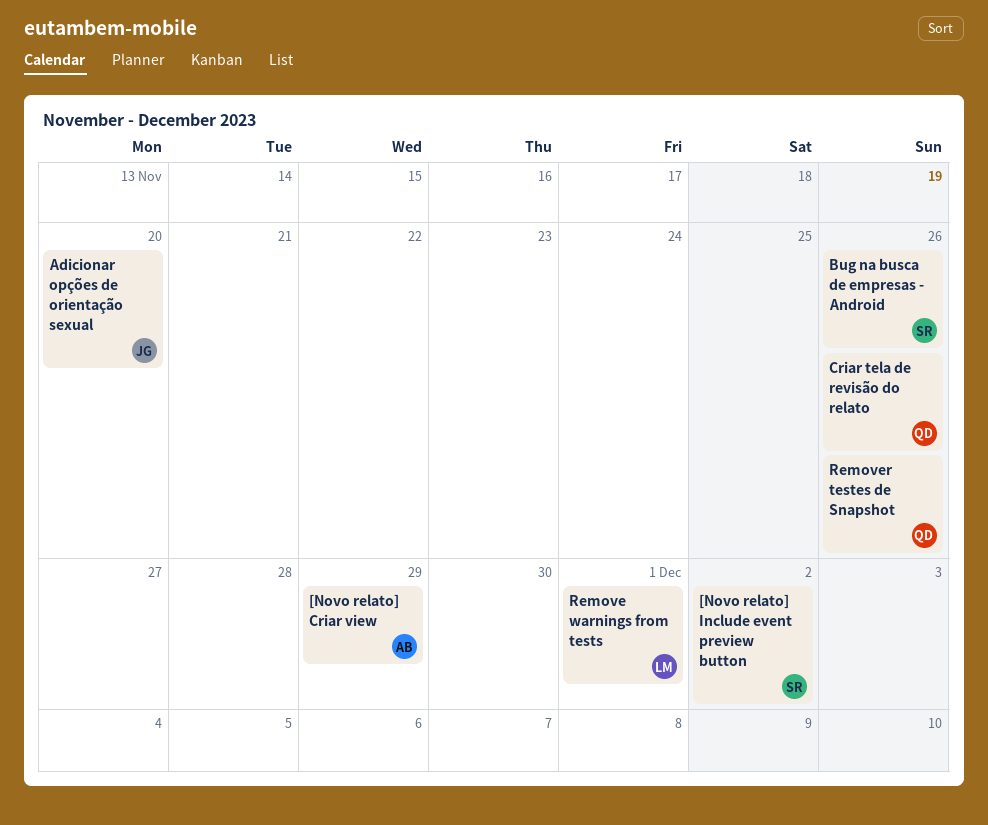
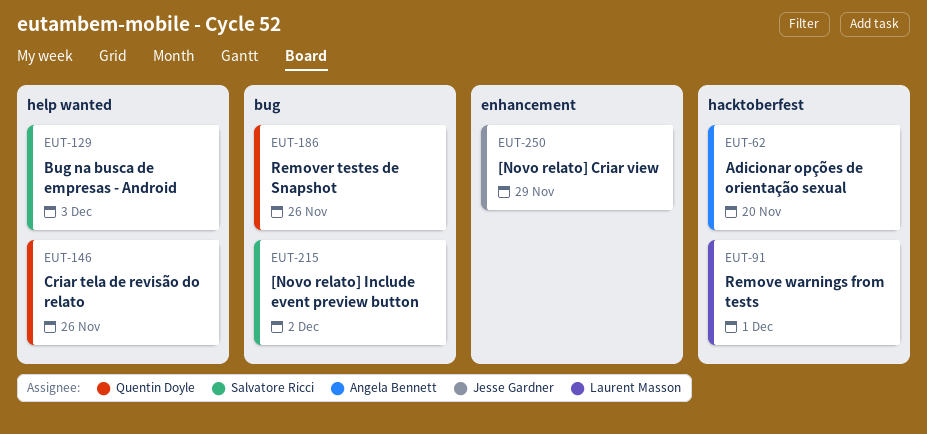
[Novo relato] Criar view, owner: Angela Bennett -> Jesse Gardner
Adicionar opções de orientação sexual, owner: Jesse Gardner -> Angela Bennett
Bug na busca de empresas - Android, due: Nov 26 -> Dec 3

